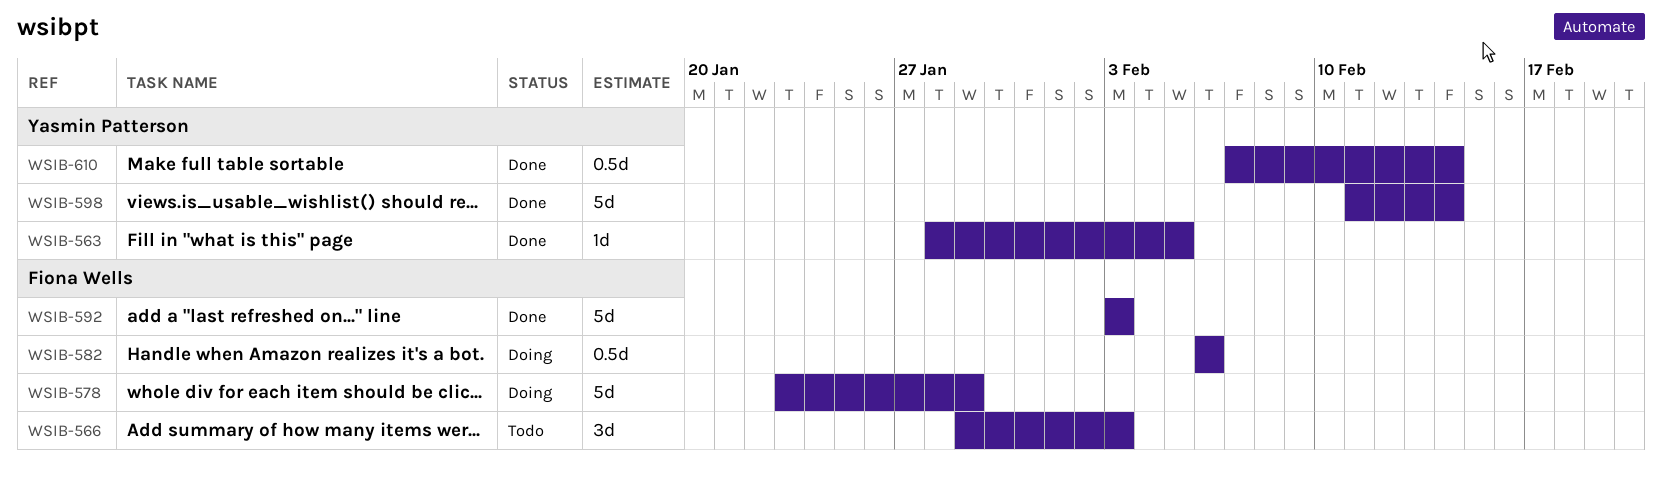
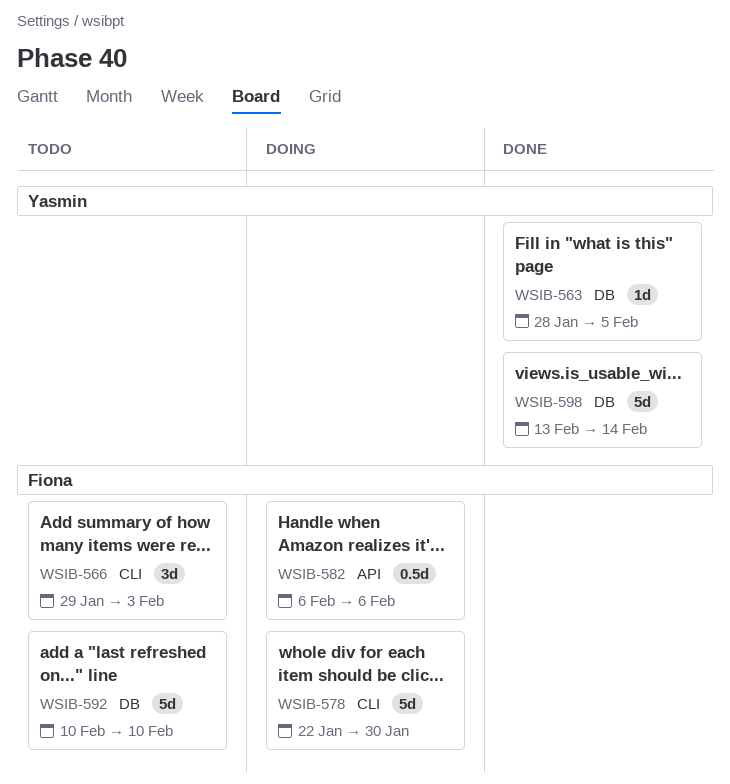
WSIB-578, start: Jan 23 -> Jan 22
WSIB-578, due: Jan 29 -> Jan 30
WSIB-592, status: Done -> Todo
WSIB-592, start: Feb 3 -> Feb 10
WSIB-592, due: Feb 3 -> Feb 10
WSIB-598, start: Feb 11 -> Feb 13
WSIB-610: present -> none

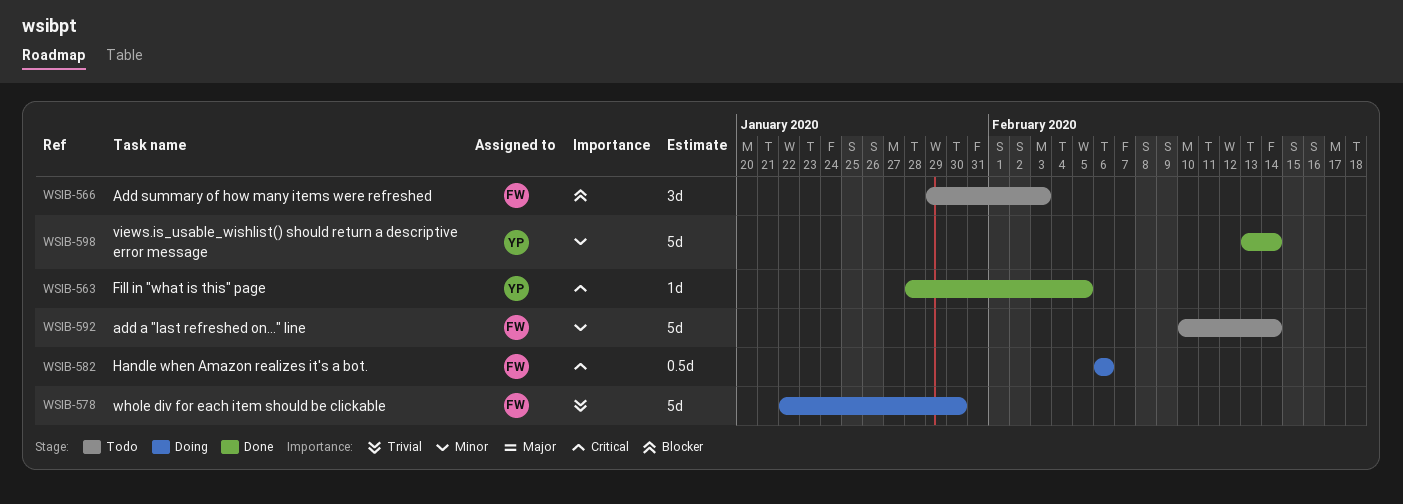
WSIB-592, due: Feb 10 -> Feb 14

